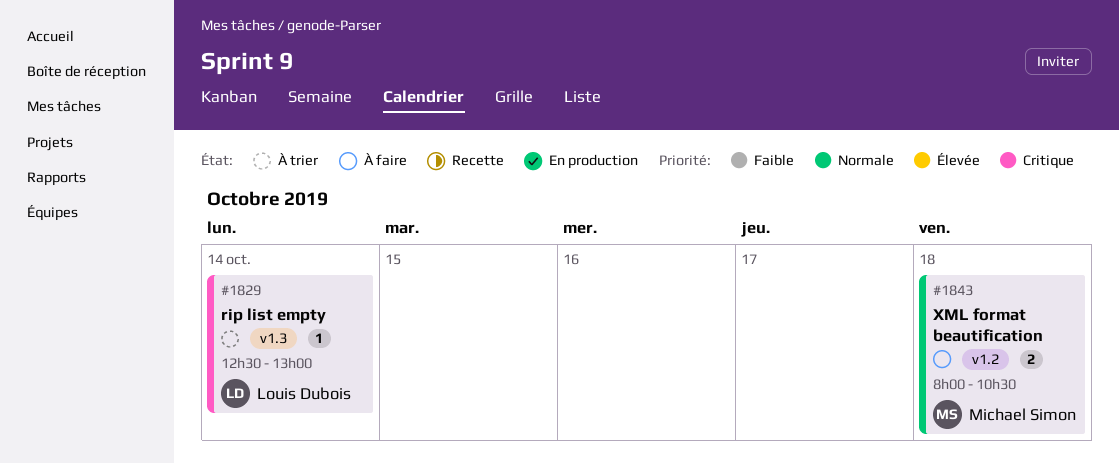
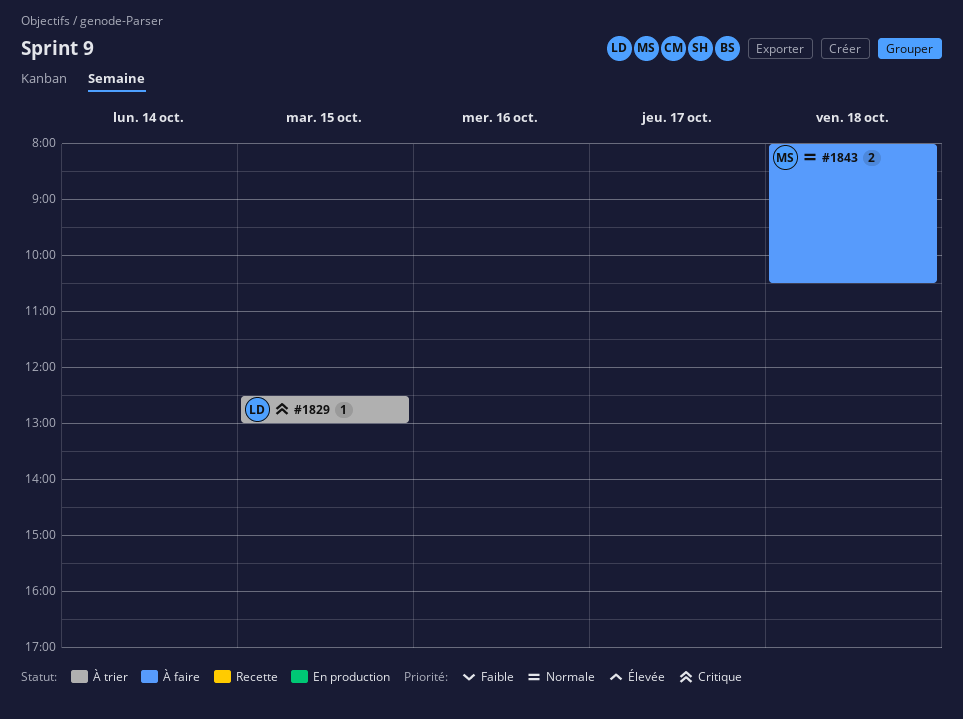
#1829, day: Oct 14 -> Oct 15

